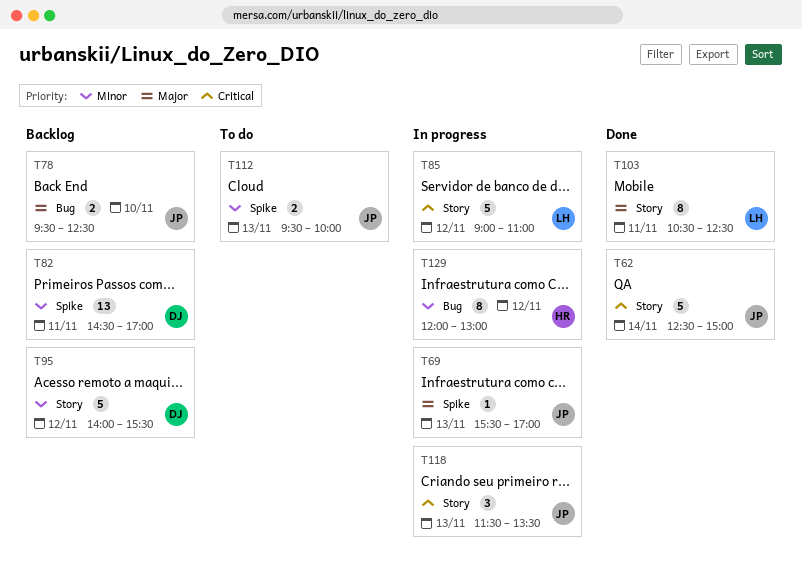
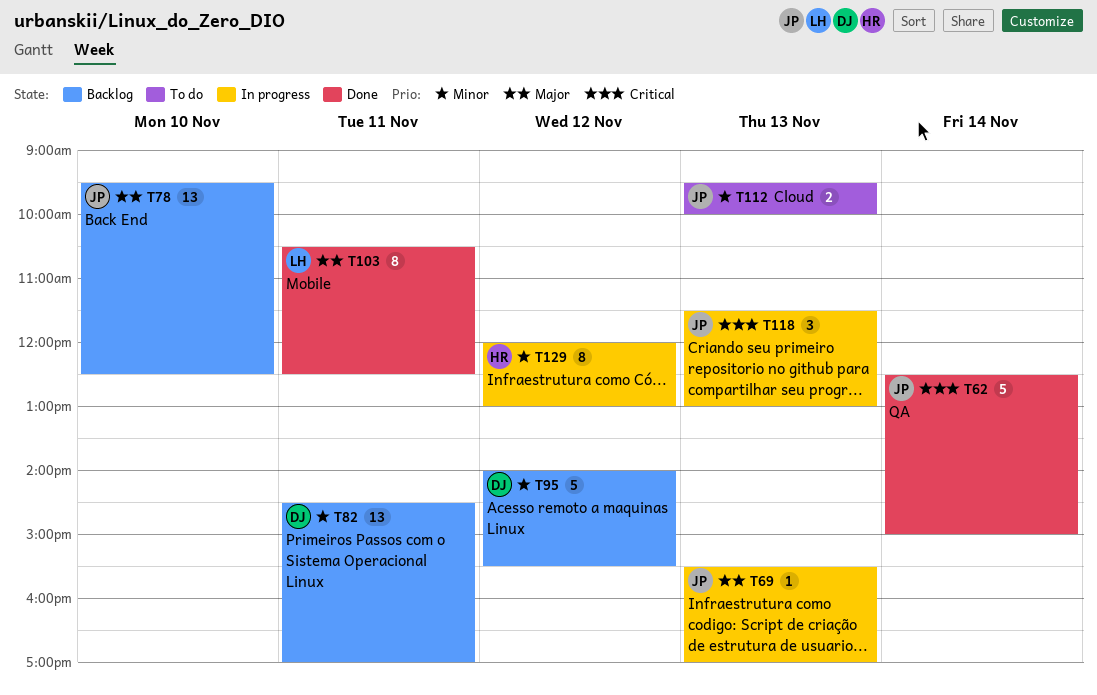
T78, estimate: 2 -> 13
T85: present -> none
T118, ends: 13:30 -> 13:00

